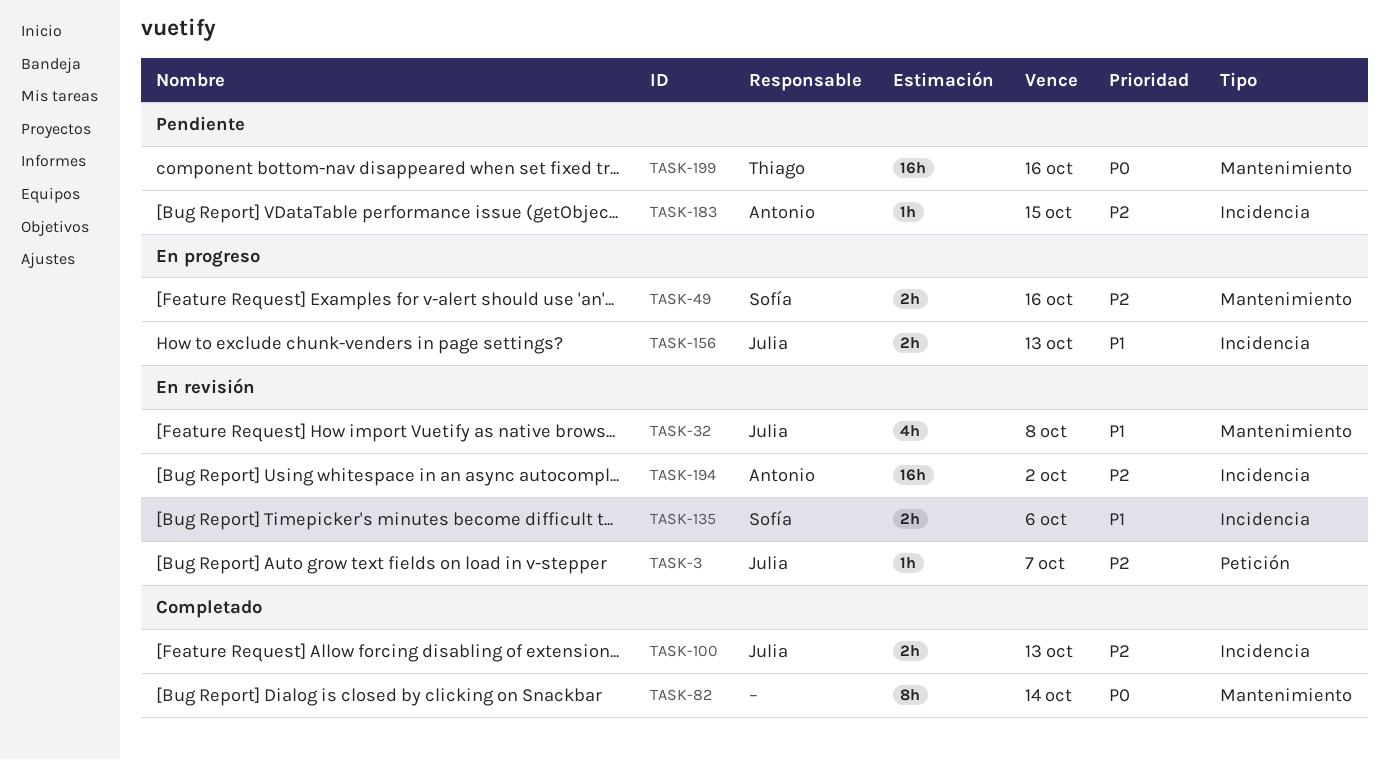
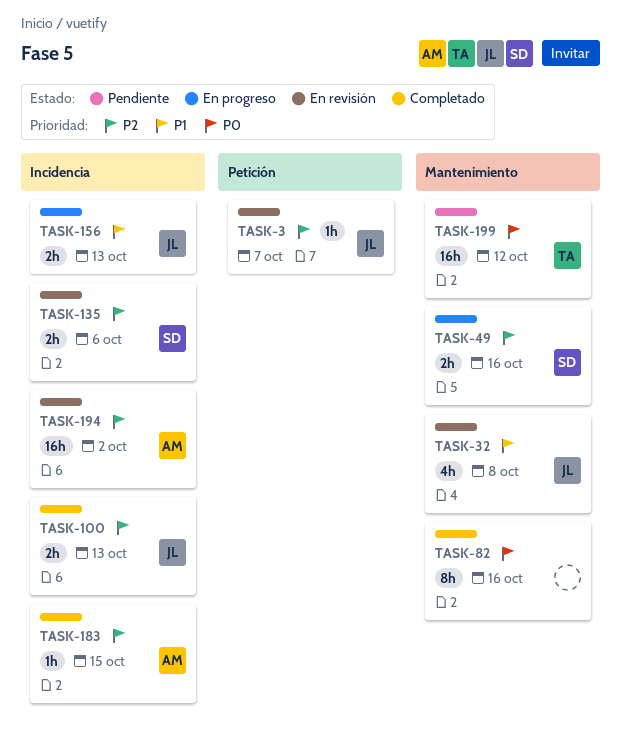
TASK-82, due: Oct 14 -> Oct 16
TASK-135, priority: P1 -> P2
TASK-183, status: Pendiente -> Completado
TASK-199, due: Oct 16 -> Oct 12

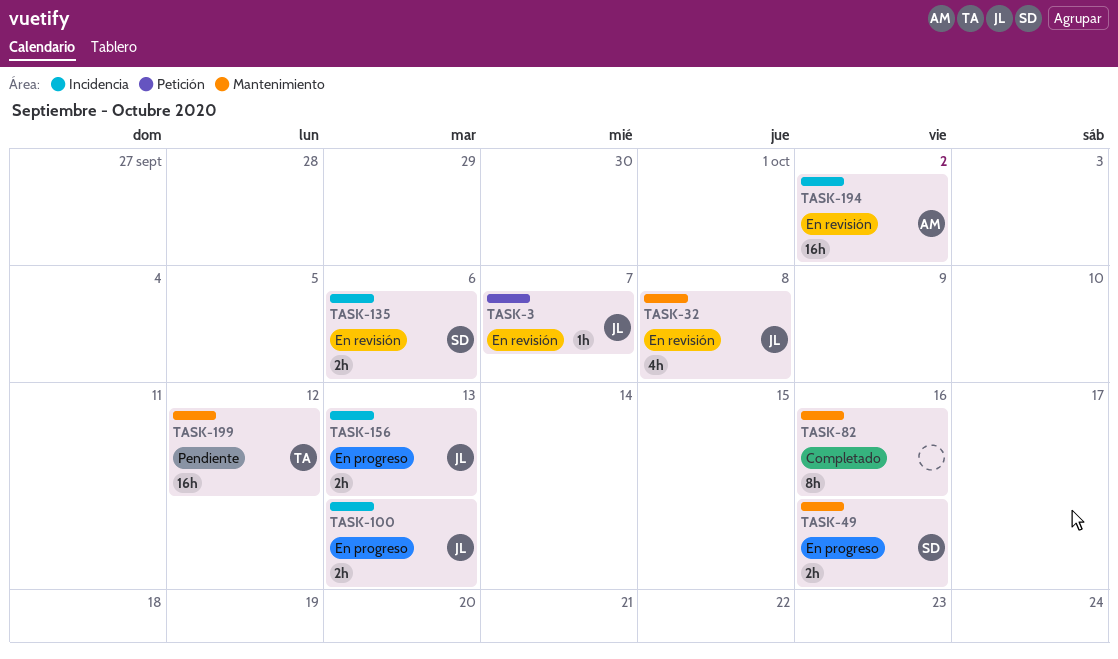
TASK-100, status: Completado -> En progreso
TASK-183: present -> none

